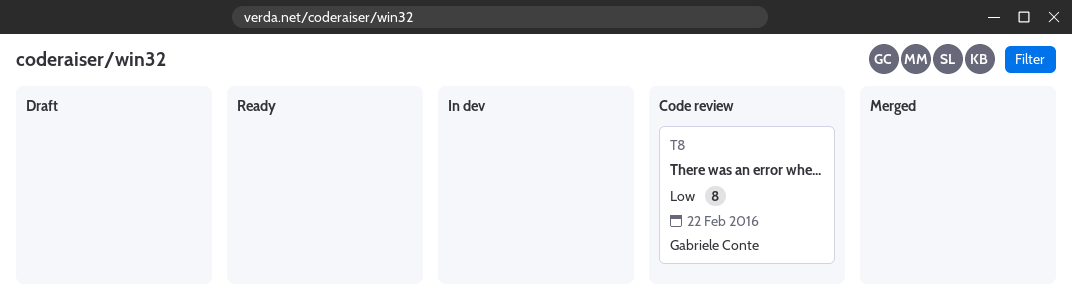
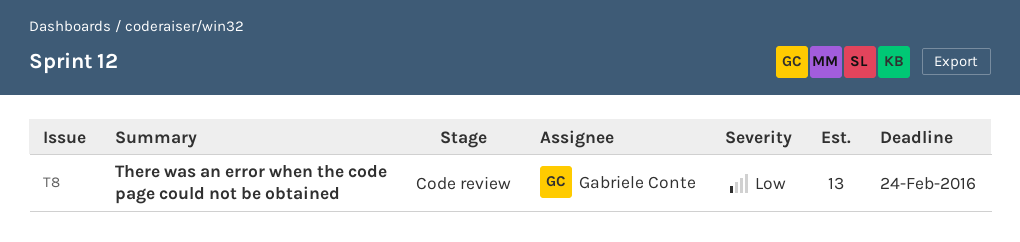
T8, estimate: 8 -> 13
T8, due: Feb 22 -> Feb 24

